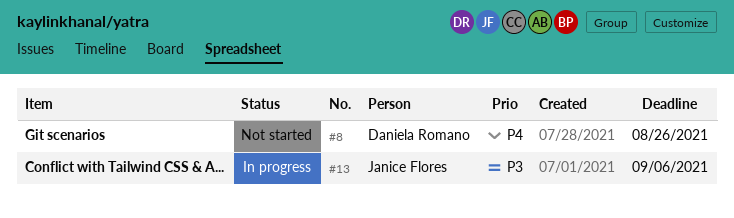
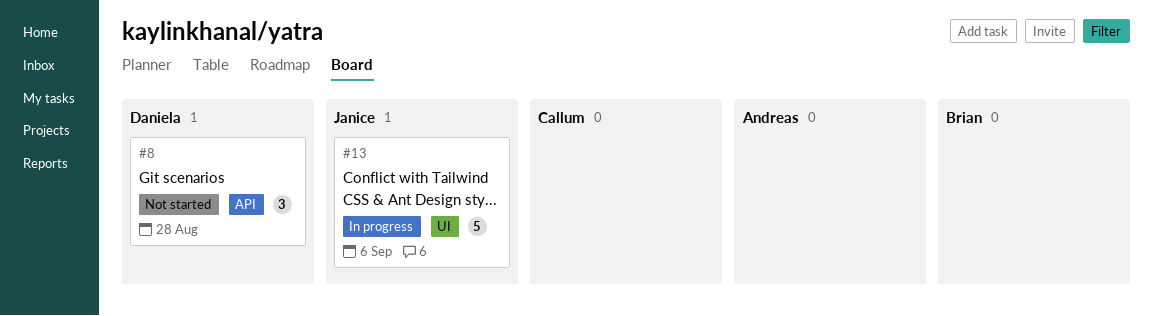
#8, due: Aug 26 -> Aug 28

